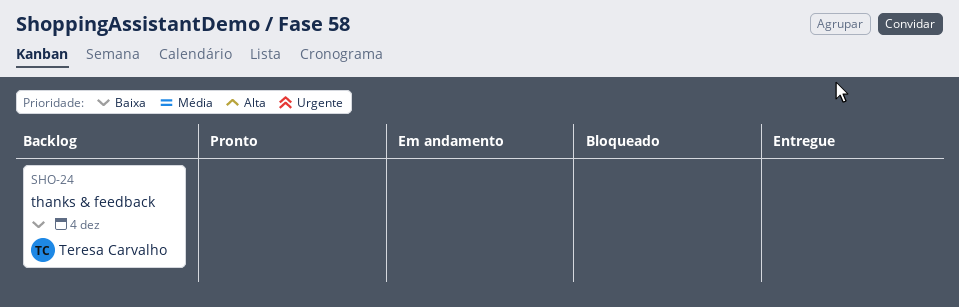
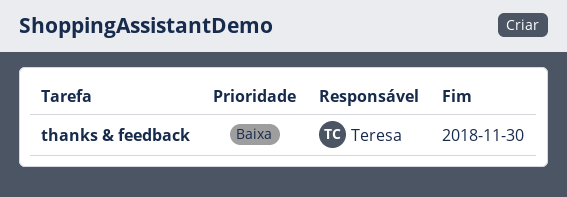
thanks & feedback, due: Dec 4 -> Nov 30

